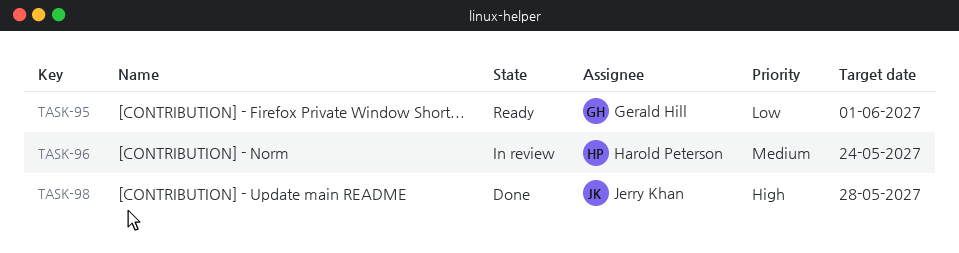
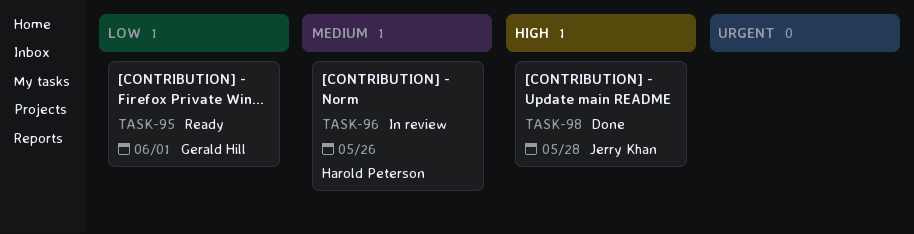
TASK-96, due: May 24 -> May 26

